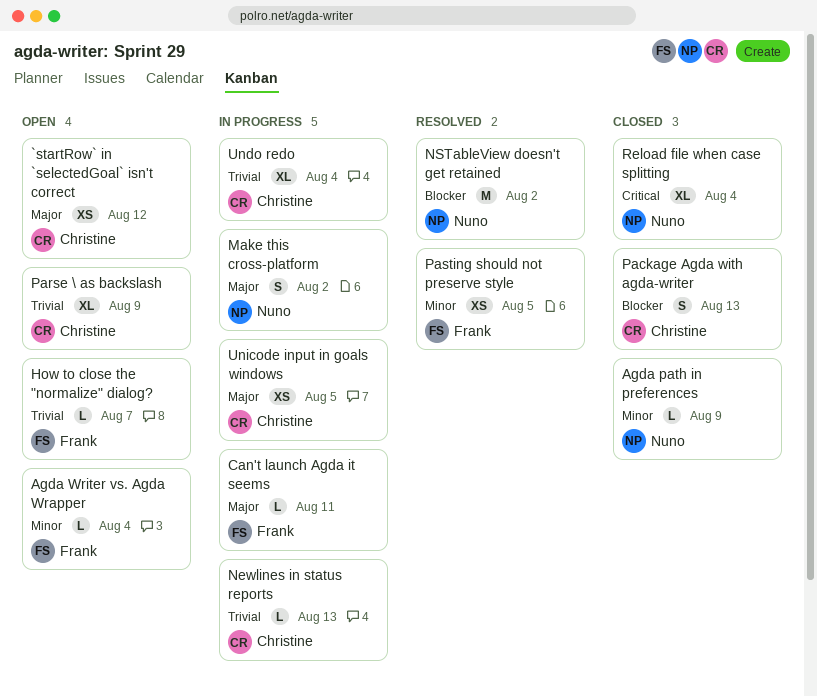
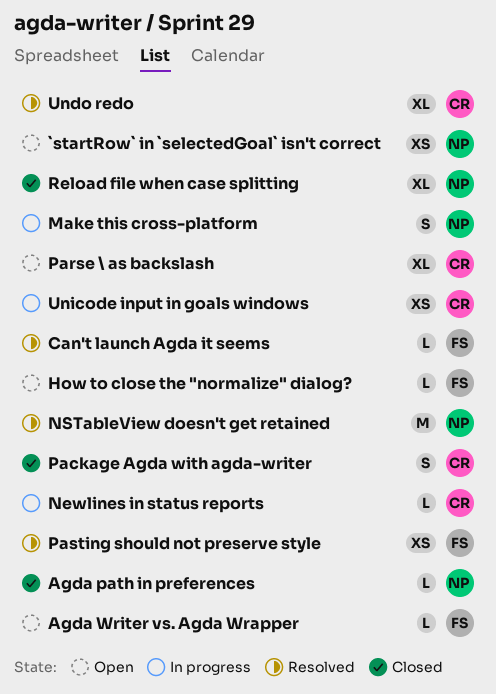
`startRow` in `selectedGoal` isn't correct, owner: Christine -> Nuno
Can't launch Agda it seems, status: In progress -> Resolved
Undo redo, status: In progress -> Resolved

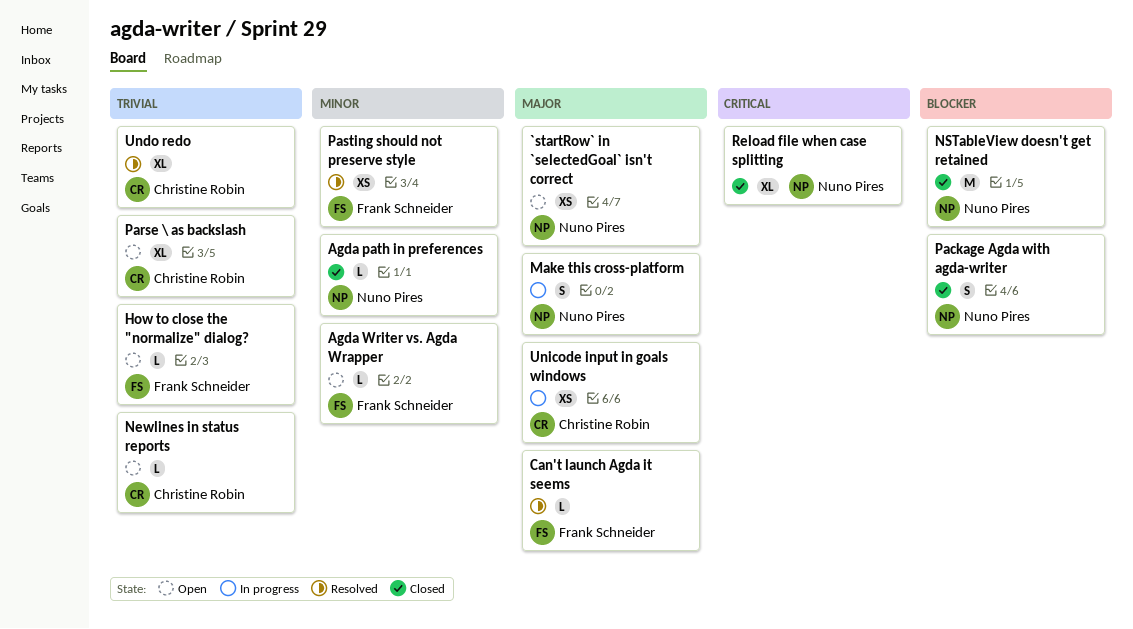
Newlines in status reports, status: In progress -> Open
NSTableView doesn't get retained, status: Resolved -> Closed
Package Agda with agda-writer, owner: Christine Robin -> Nuno Pires

